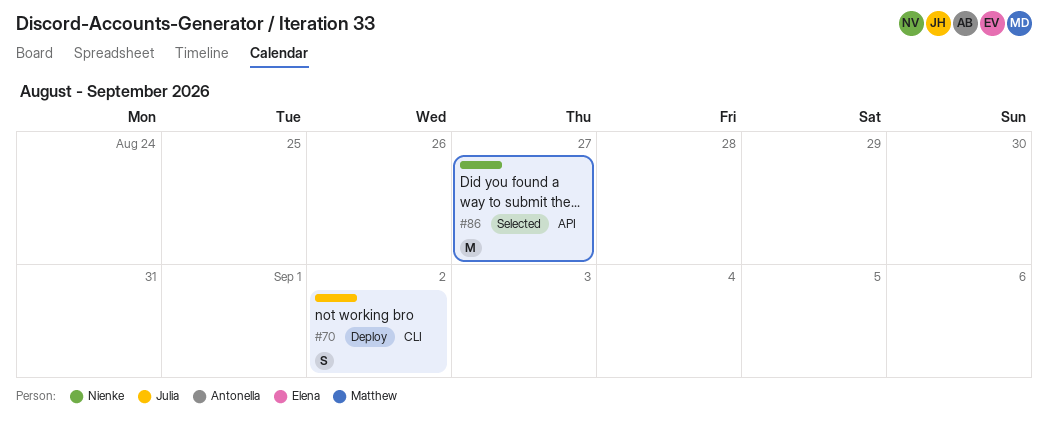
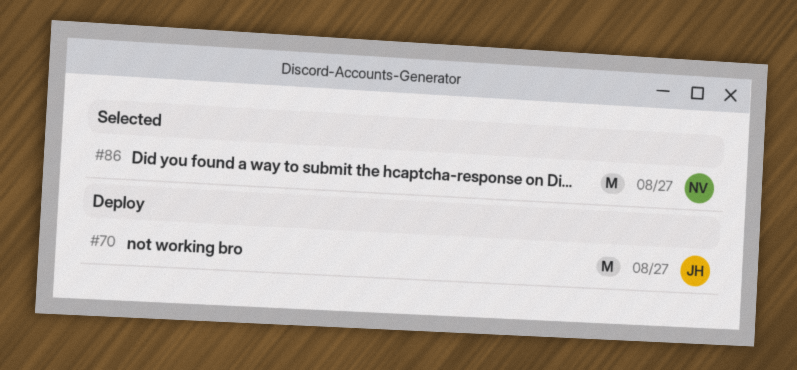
#70, estimate: S -> M
#70, due: Sep 2 -> Aug 27

